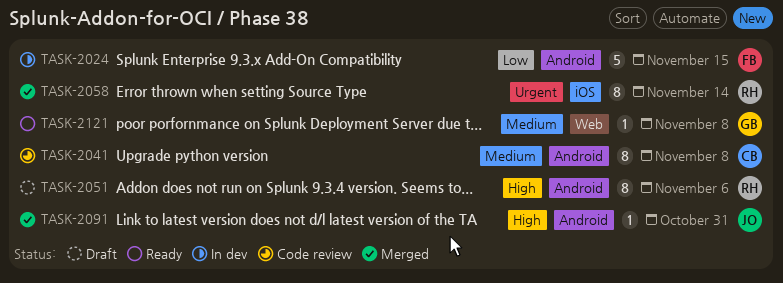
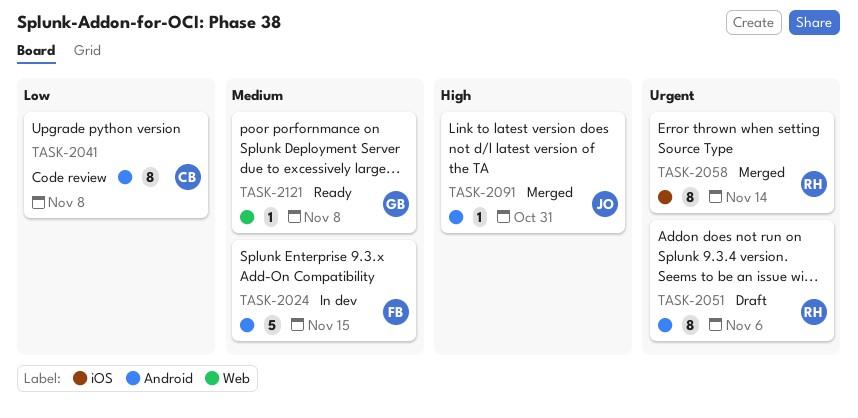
TASK-2024, priority: Low -> Medium
TASK-2041, priority: Medium -> Low
TASK-2051, priority: High -> Urgent

